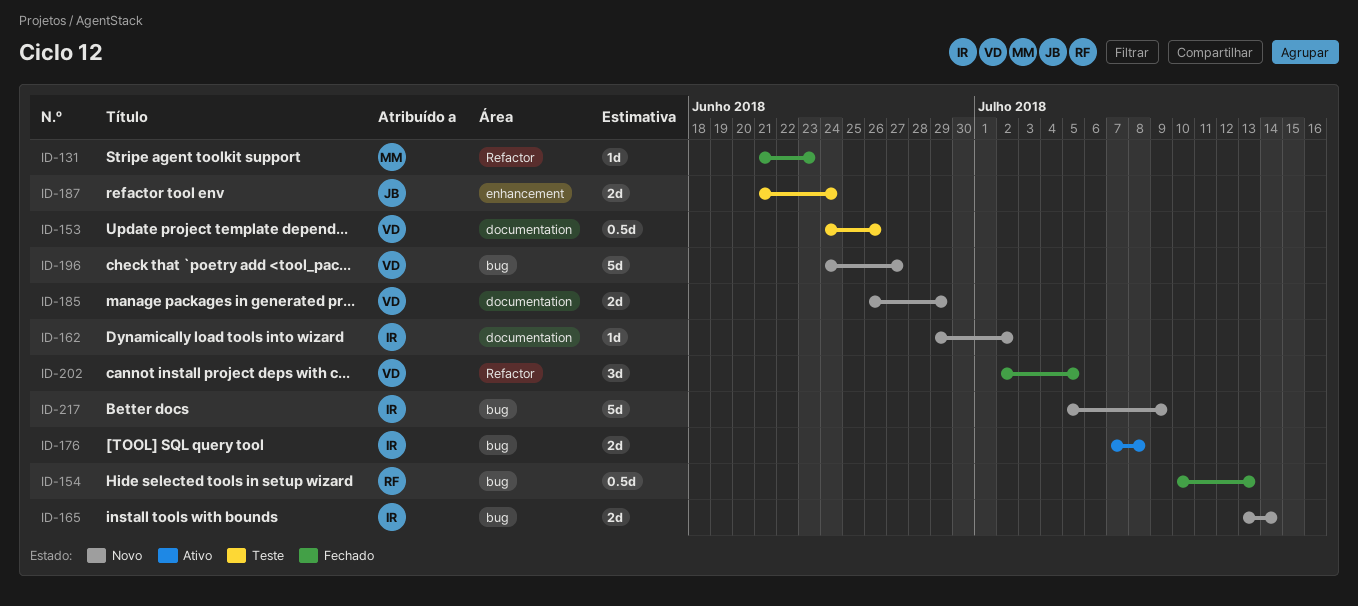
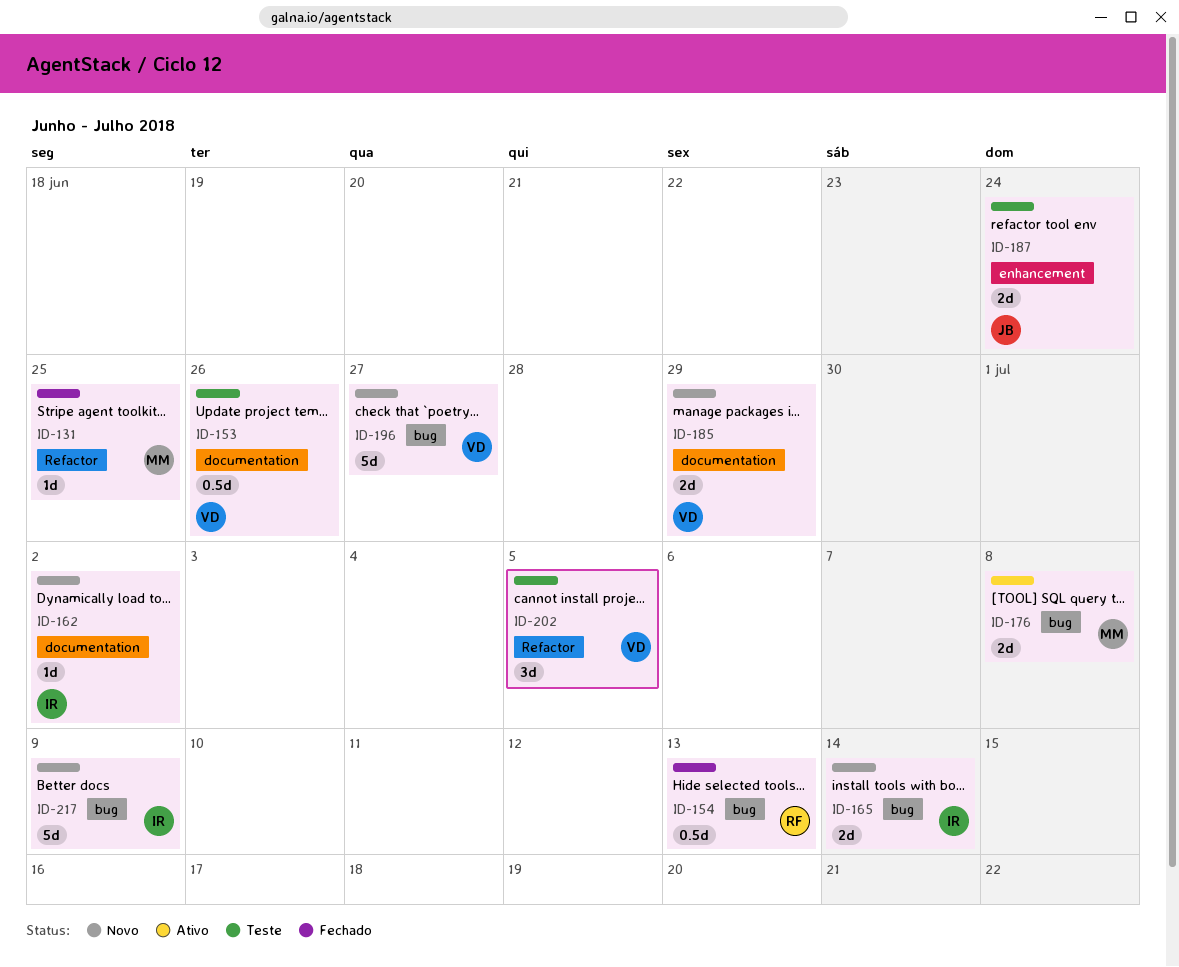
ID-131, due: Jun 23 -> Jun 25
ID-176, owner: IR -> MM
ID-202, status: Fechado -> Teste

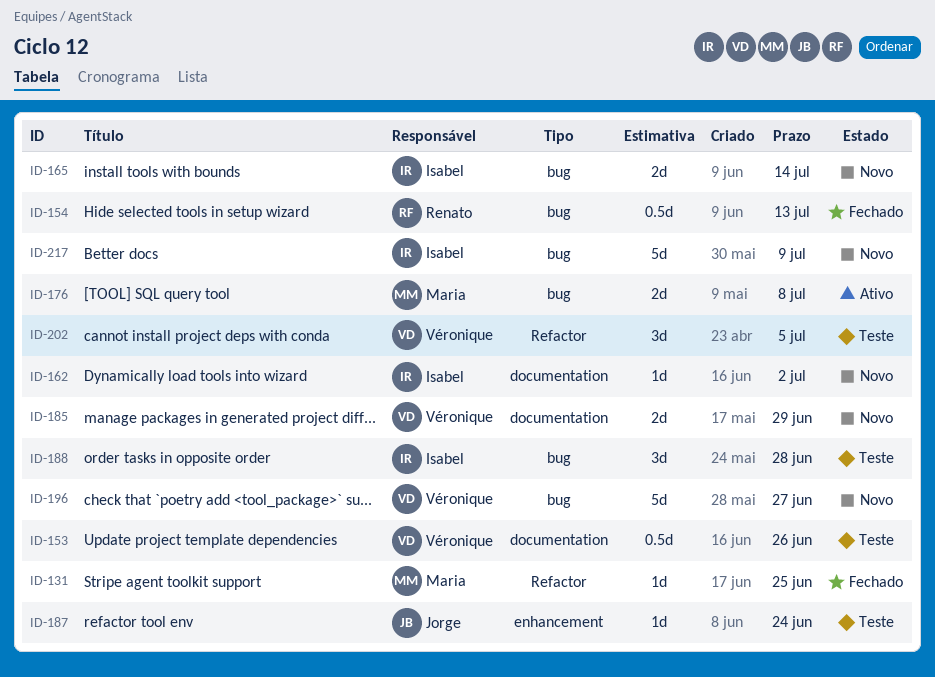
ID-187, estimate: 2d -> 1d
ID-188: none -> present

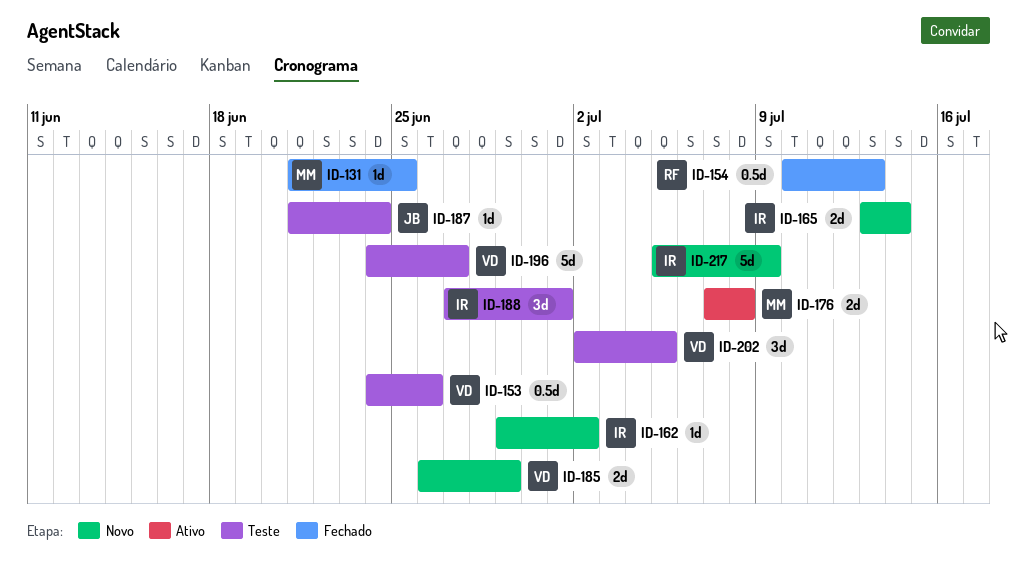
ID-188, due: Jun 28 -> Jul 1
ID-196, status: Novo -> Teste

